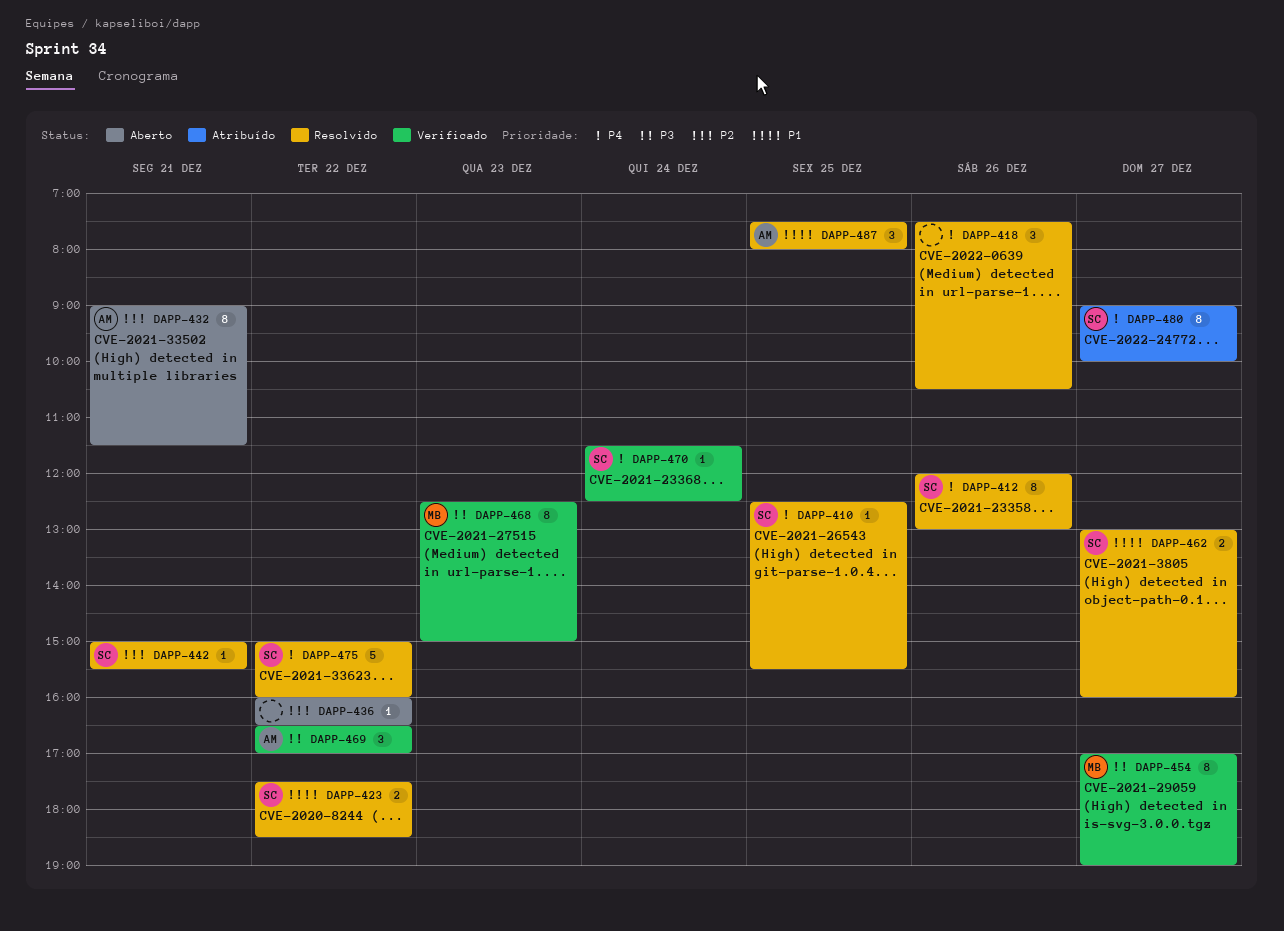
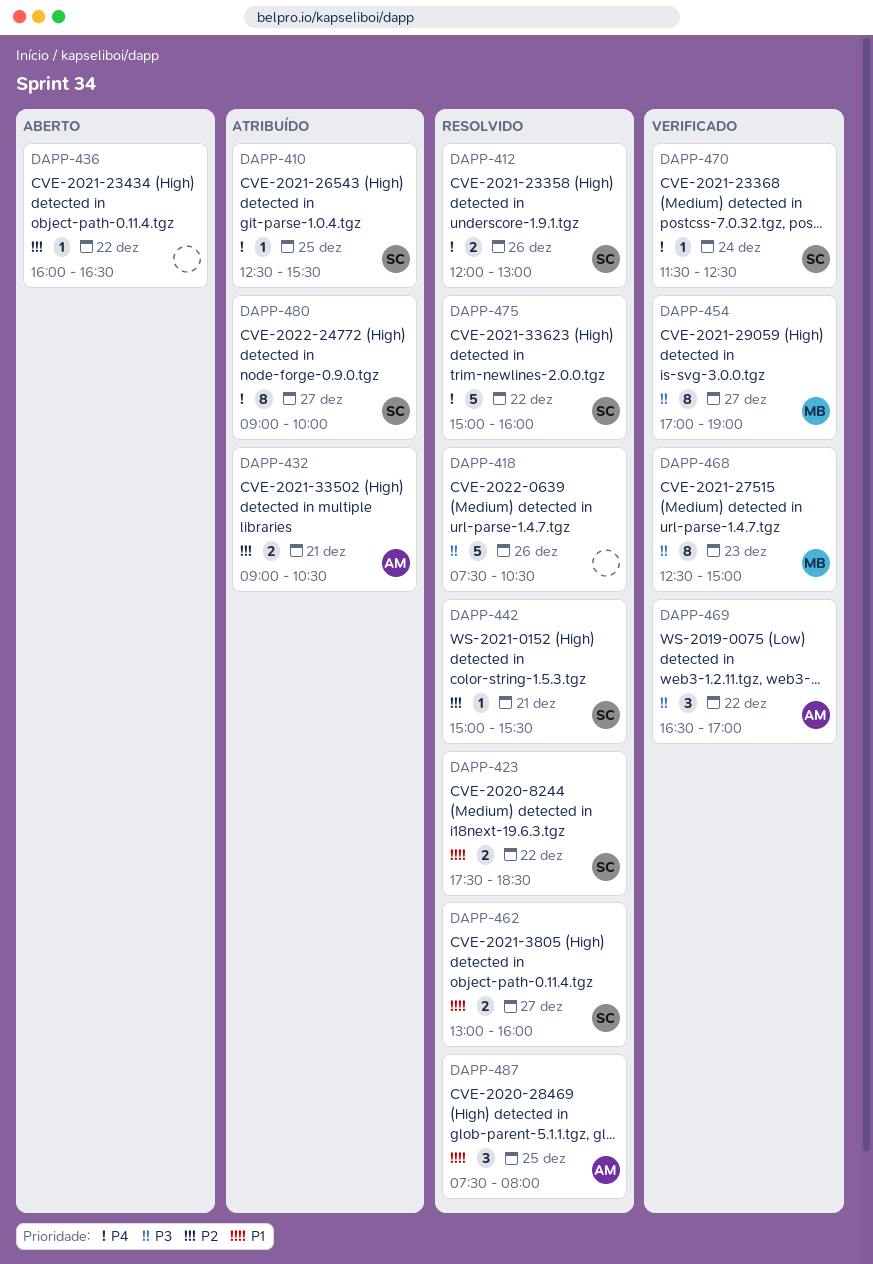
DAPP-410, status: Resolvido -> Atribuído
DAPP-412, estimate: 8 -> 2
DAPP-418, priority: P4 -> P3
DAPP-418, estimate: 3 -> 5
DAPP-432, status: Aberto -> Atribuído
DAPP-432, estimate: 8 -> 2
DAPP-432, ends: 11:30 -> 10:30

